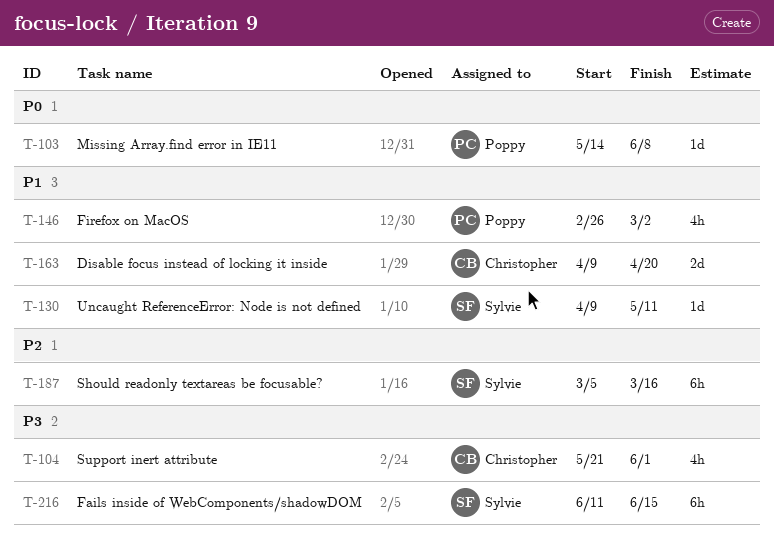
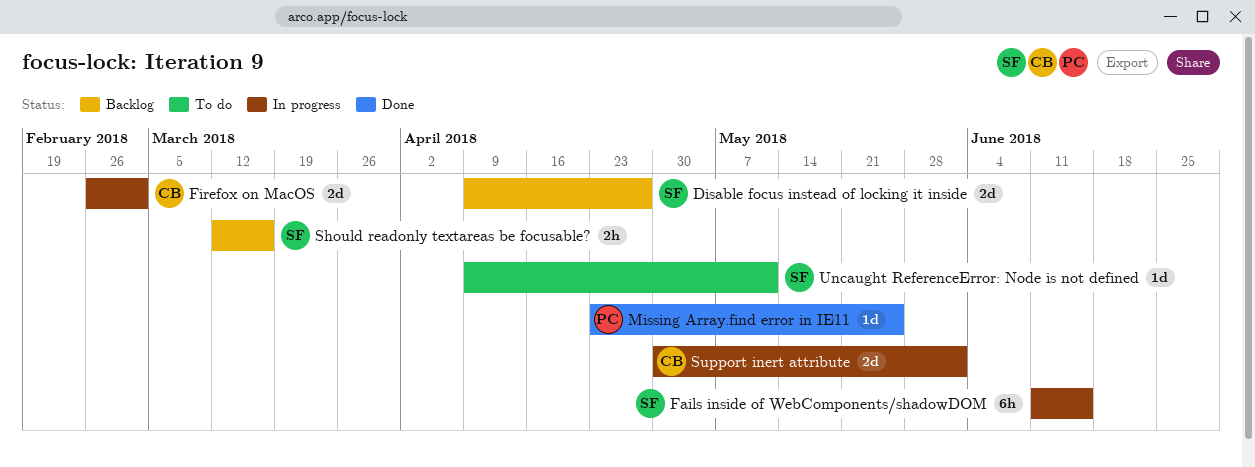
Disable focus instead of locking it inside, owner: Christopher -> Sylvie
Disable focus instead of locking it inside, due: Apr 20 -> Apr 27
Firefox on MacOS, owner: Poppy -> Christopher
Firefox on MacOS, estimate: 4h -> 2d
Missing Array.find error in IE11, start: May 14 -> Apr 23
Missing Array.find error in IE11, due: Jun 8 -> May 25
Should readonly textareas be focusable?, estimate: 6h -> 2h
Should readonly textareas be focusable?, start: Mar 5 -> Mar 12
Support inert attribute, estimate: 4h -> 2d
Support inert attribute, start: May 21 -> Apr 30

